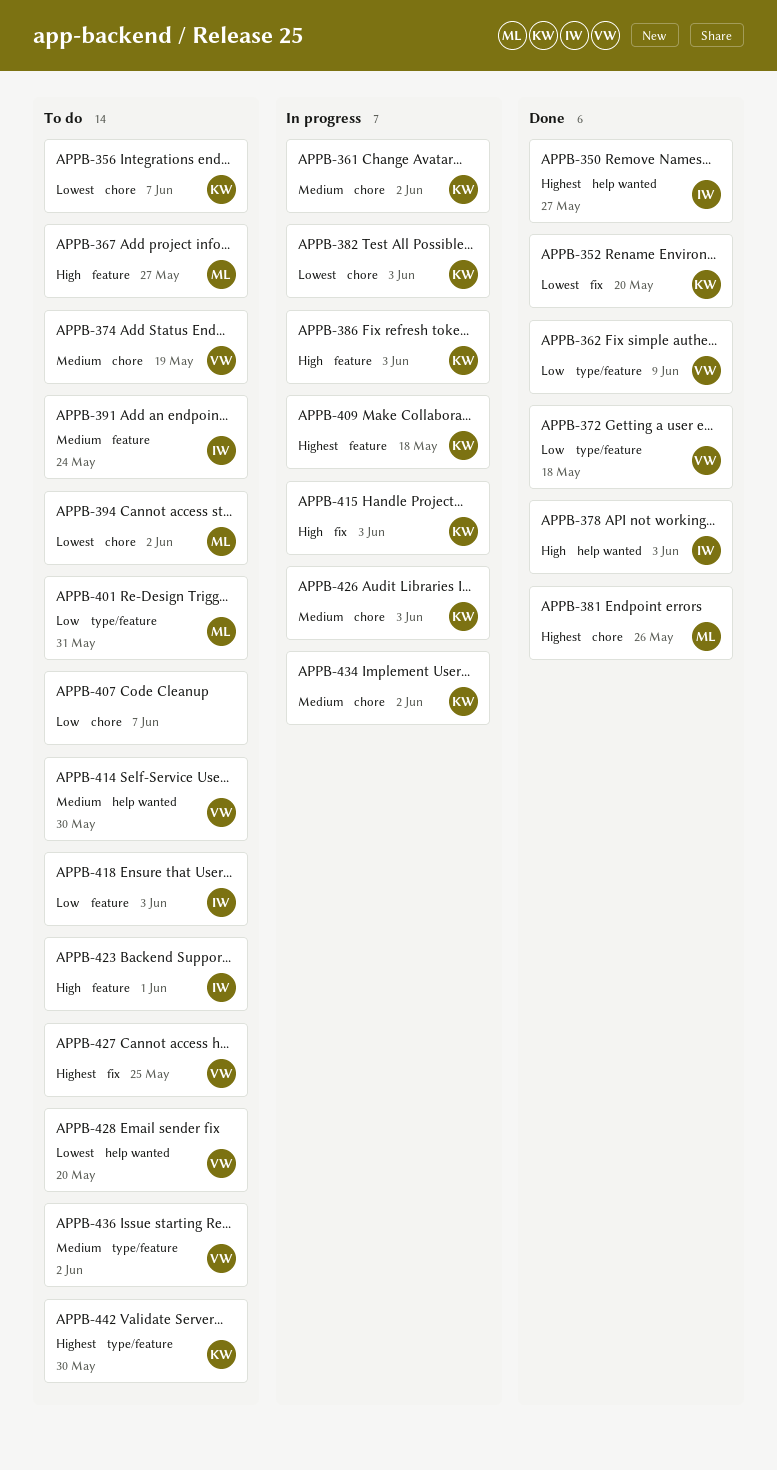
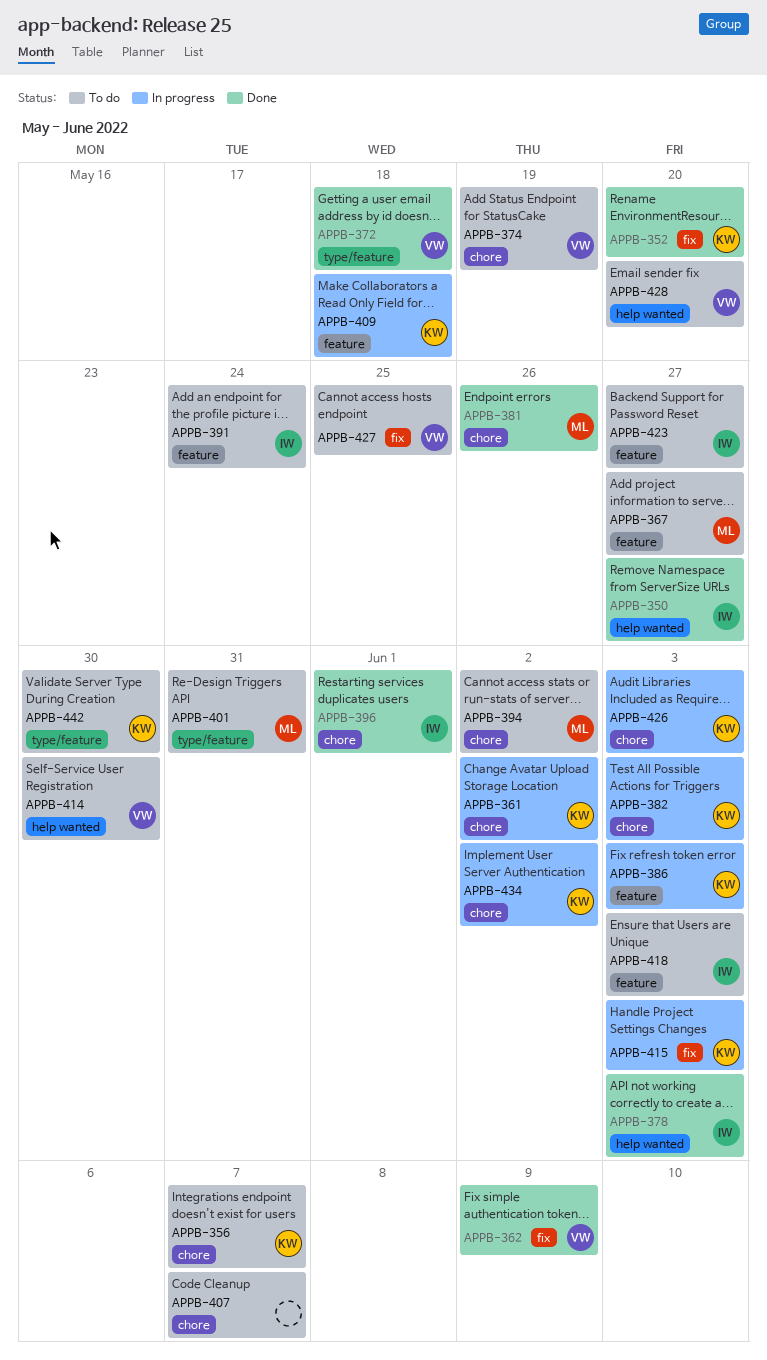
APPB-362, label: type/feature -> fix
APPB-396: none -> present
APPB-423, due: Jun 1 -> May 27
APPB-436: present -> none

